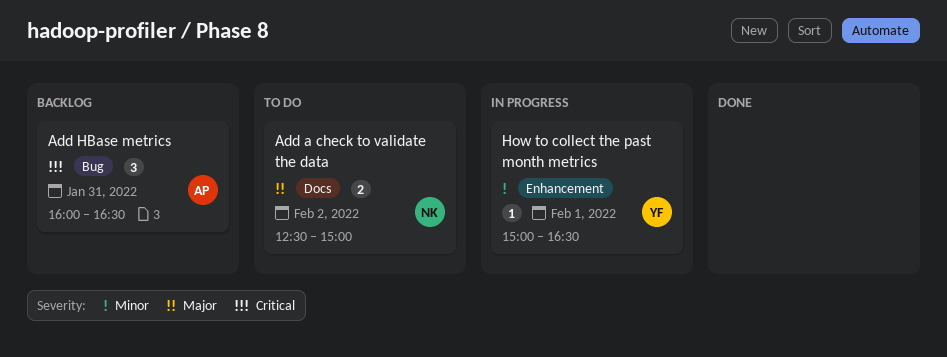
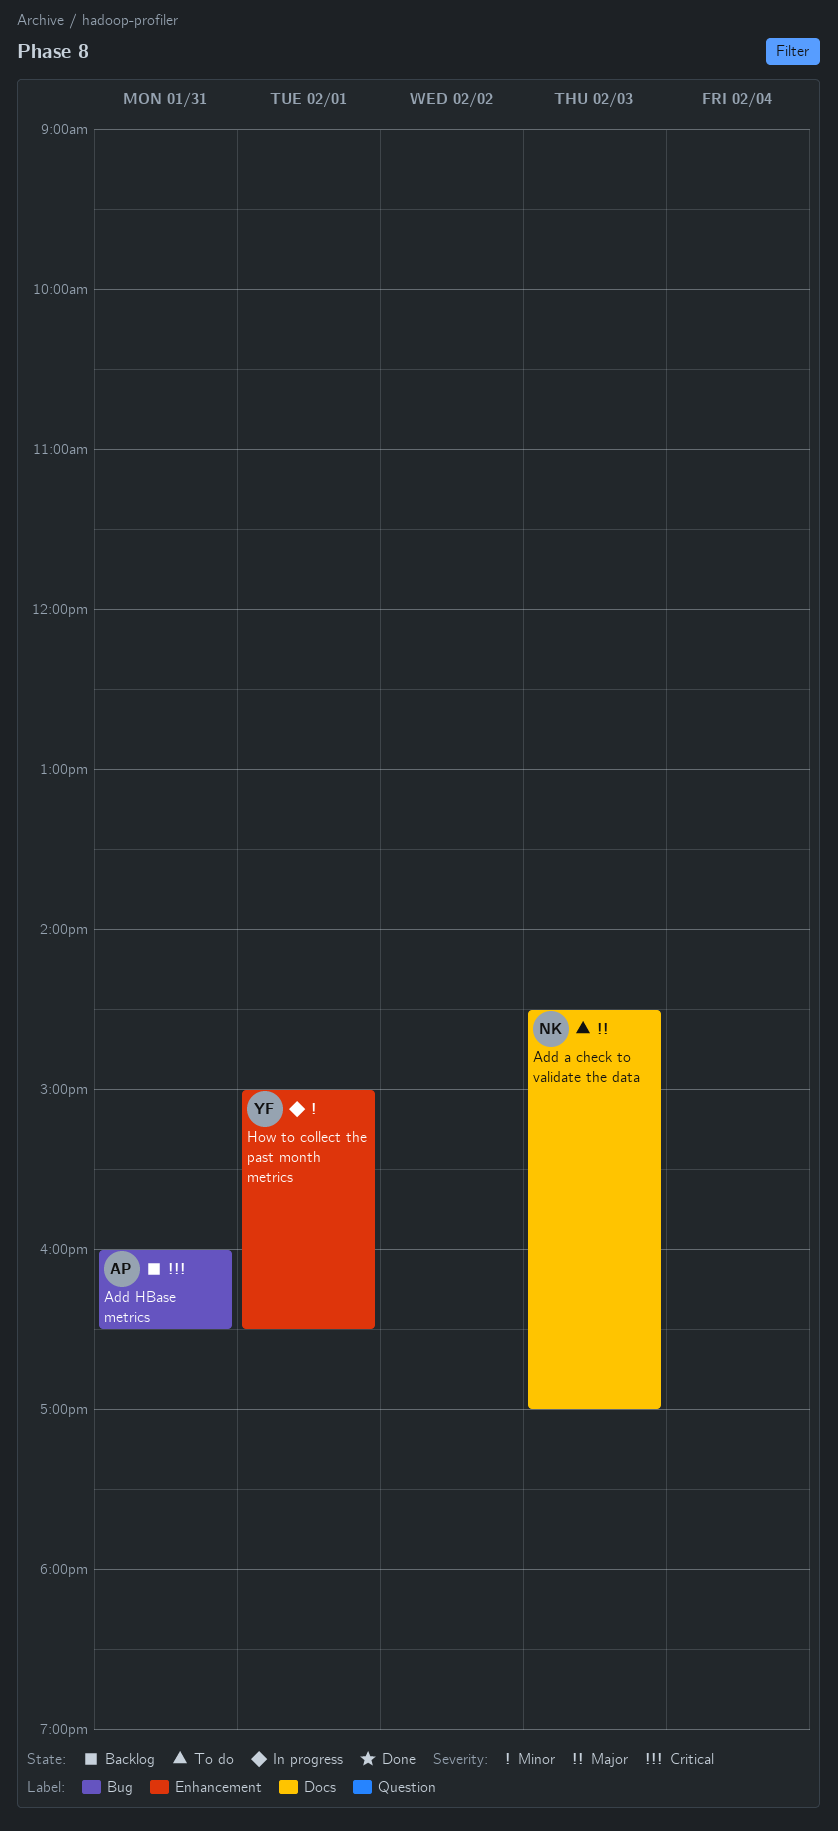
Add a check to validate the data, day: Feb 2 -> Feb 3
Add a check to validate the data, begins: 12:30 -> 14:30
Add a check to validate the data, ends: 15:00 -> 17:00

